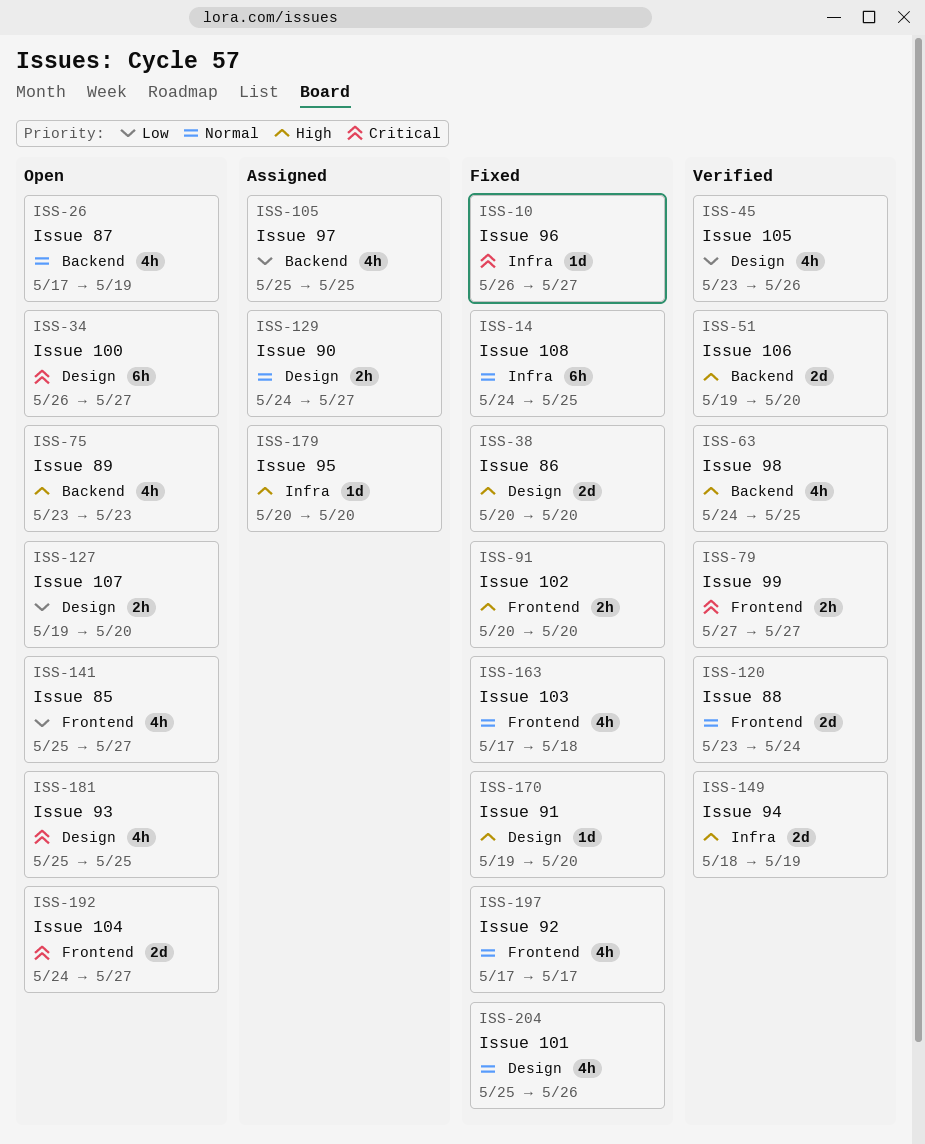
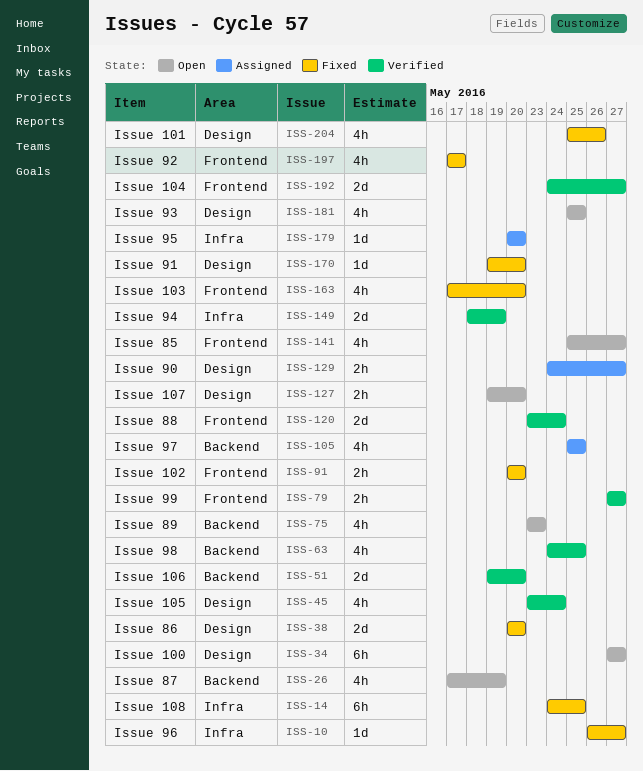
ISS-34, start: May 26 -> May 27
ISS-45, due: May 26 -> May 24
ISS-163, due: May 18 -> May 20
ISS-192, status: Open -> Verified

